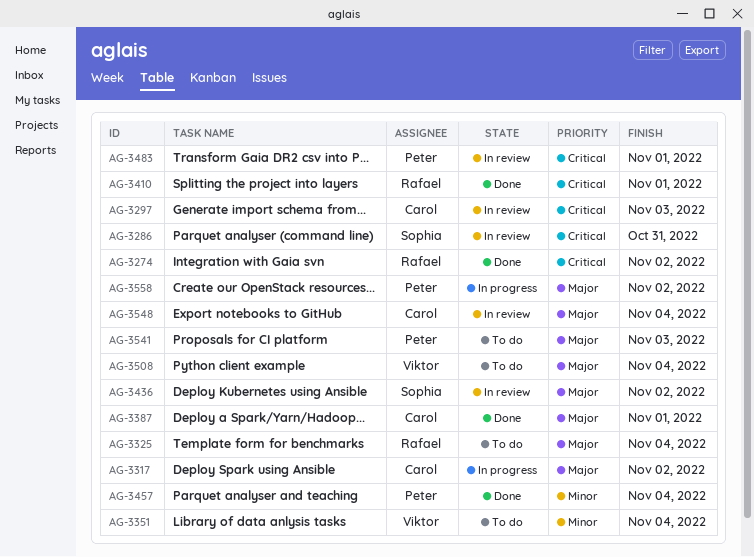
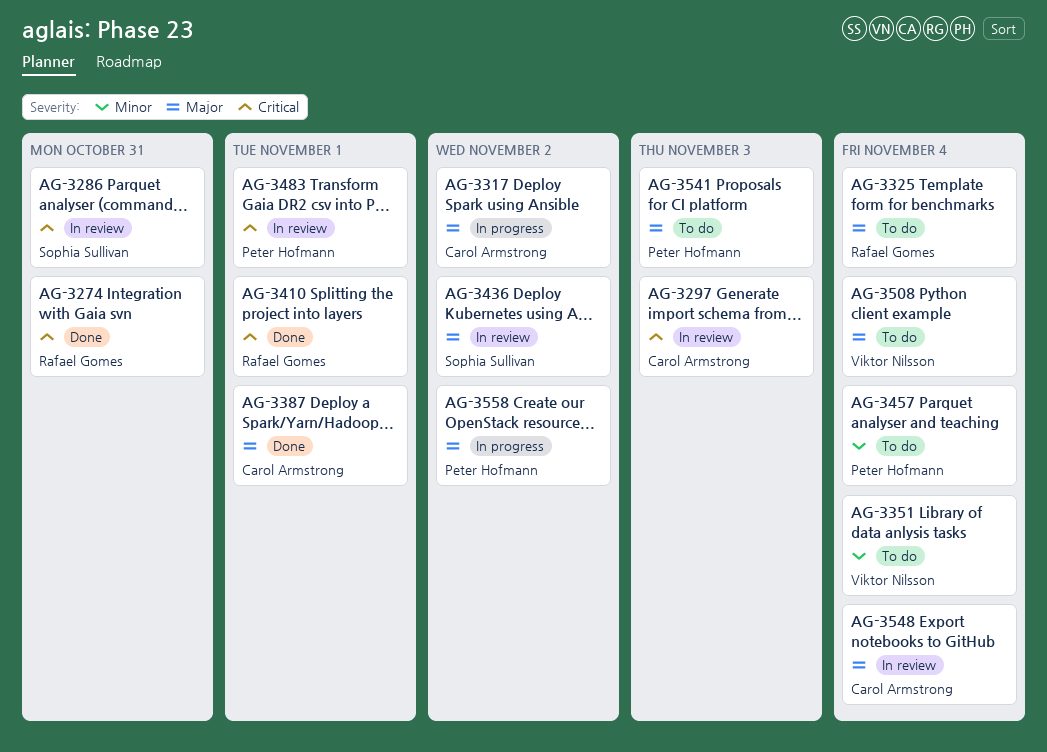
AG-3274, due: Nov 2 -> Oct 31
AG-3457, status: Done -> To do

